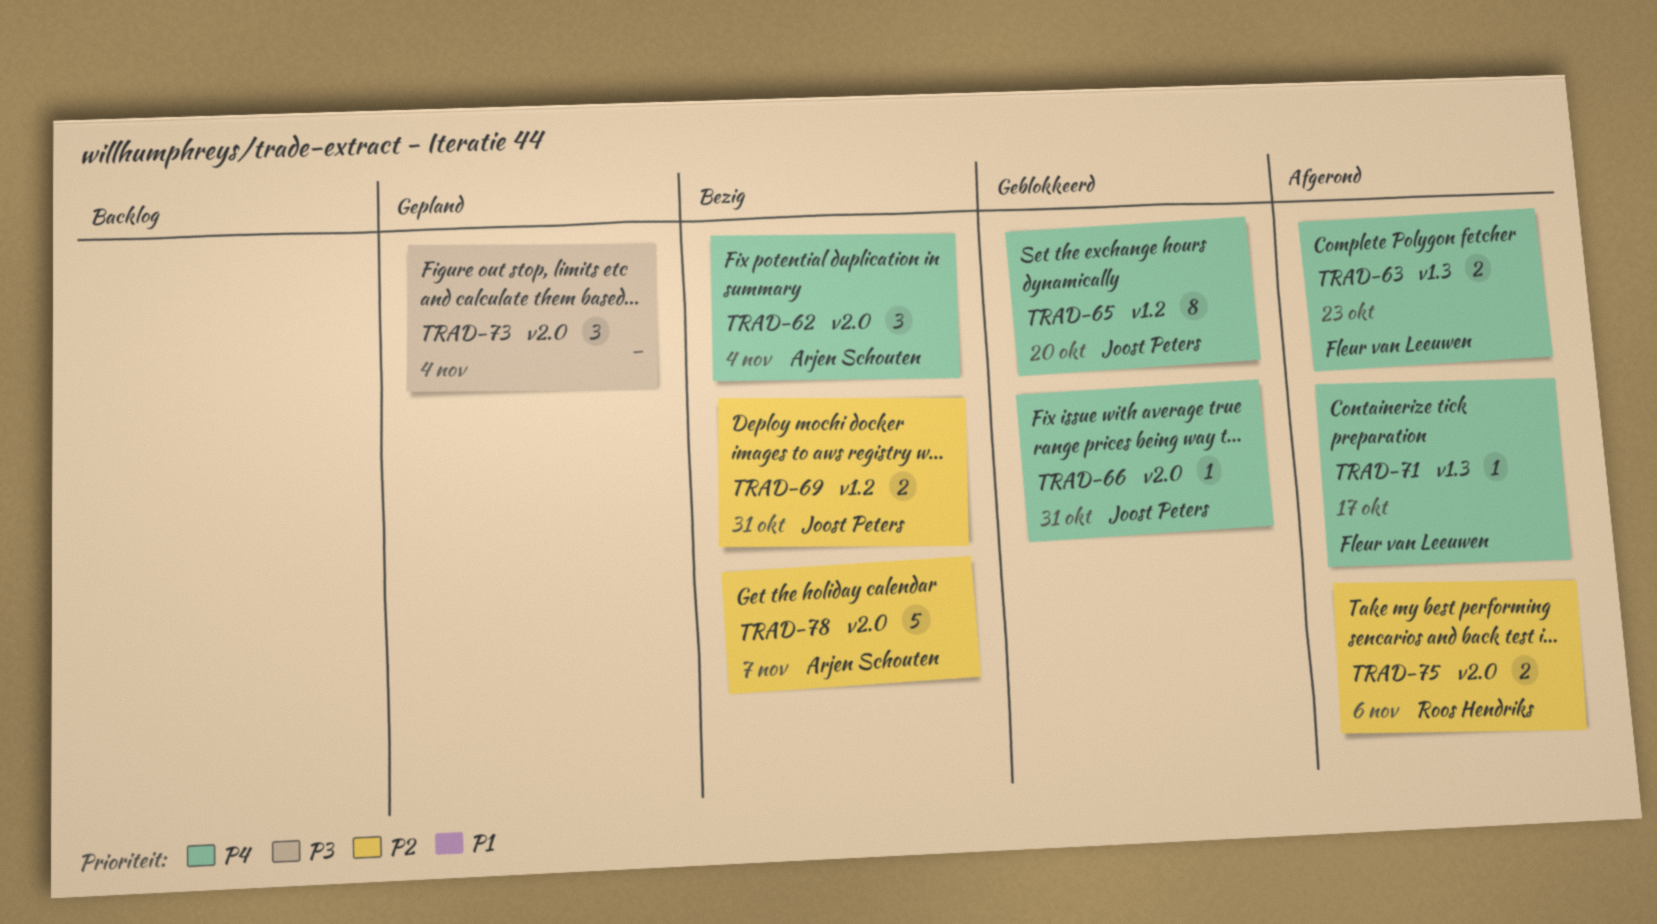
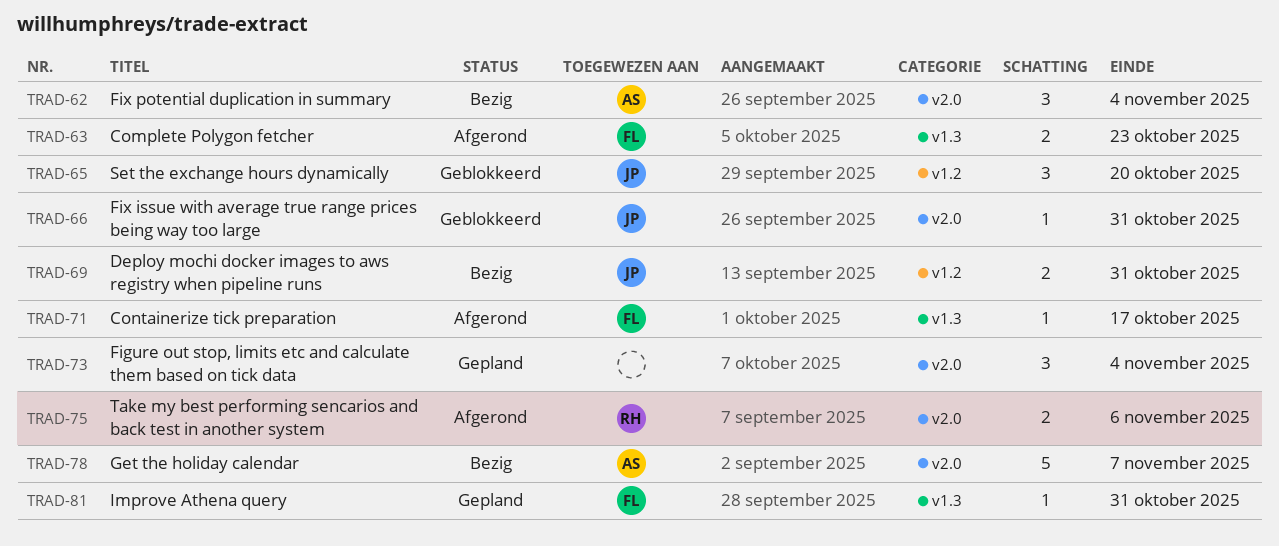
TRAD-65, estimate: 8 -> 3
TRAD-81: none -> present

